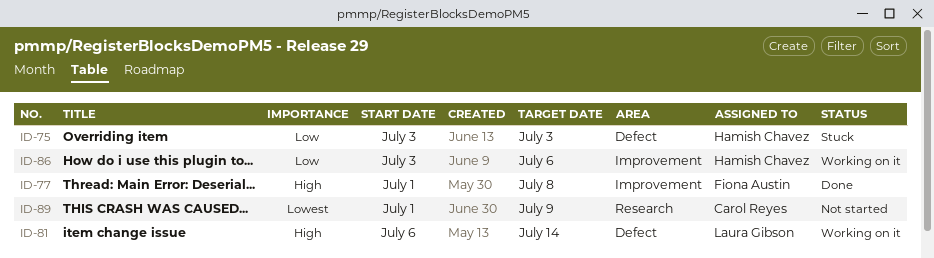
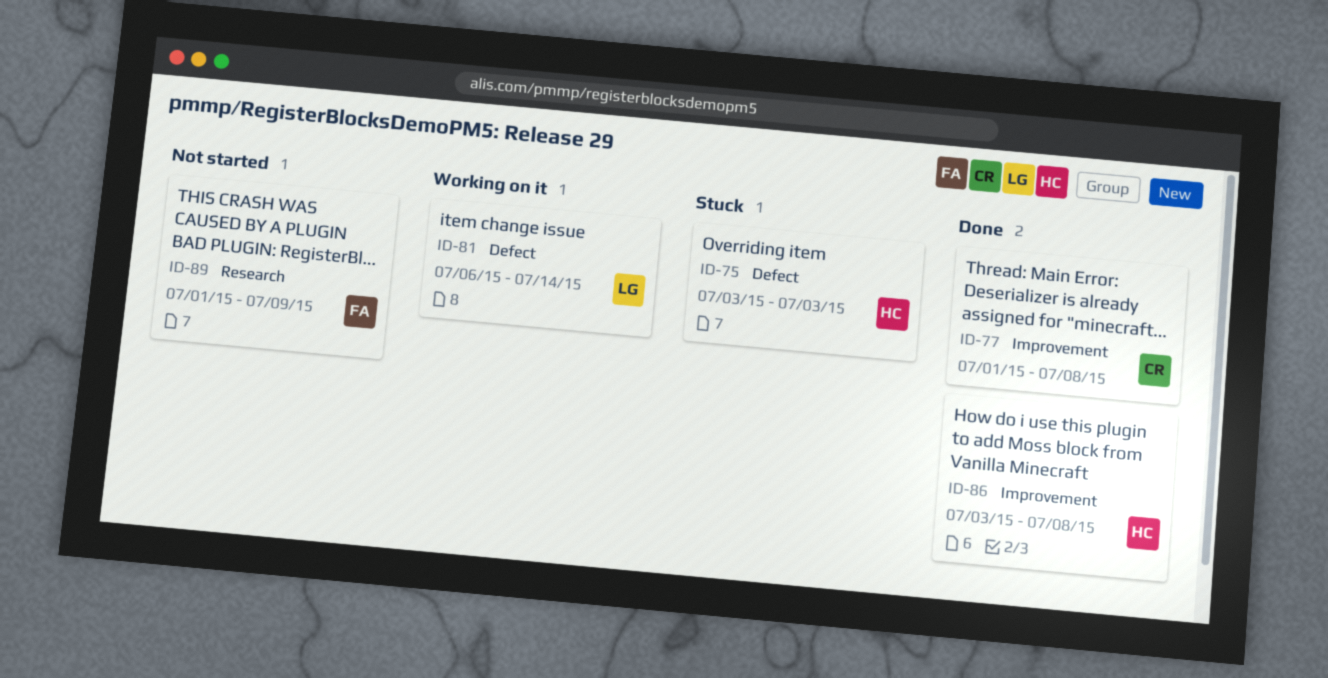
ID-77, owner: Fiona Austin -> Carol Reyes
ID-86, status: Working on it -> Done
ID-86, due: Jul 6 -> Jul 8
ID-89, owner: Carol Reyes -> Fiona Austin

